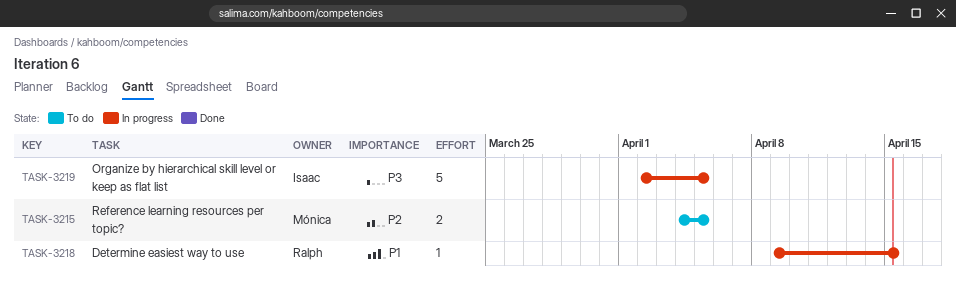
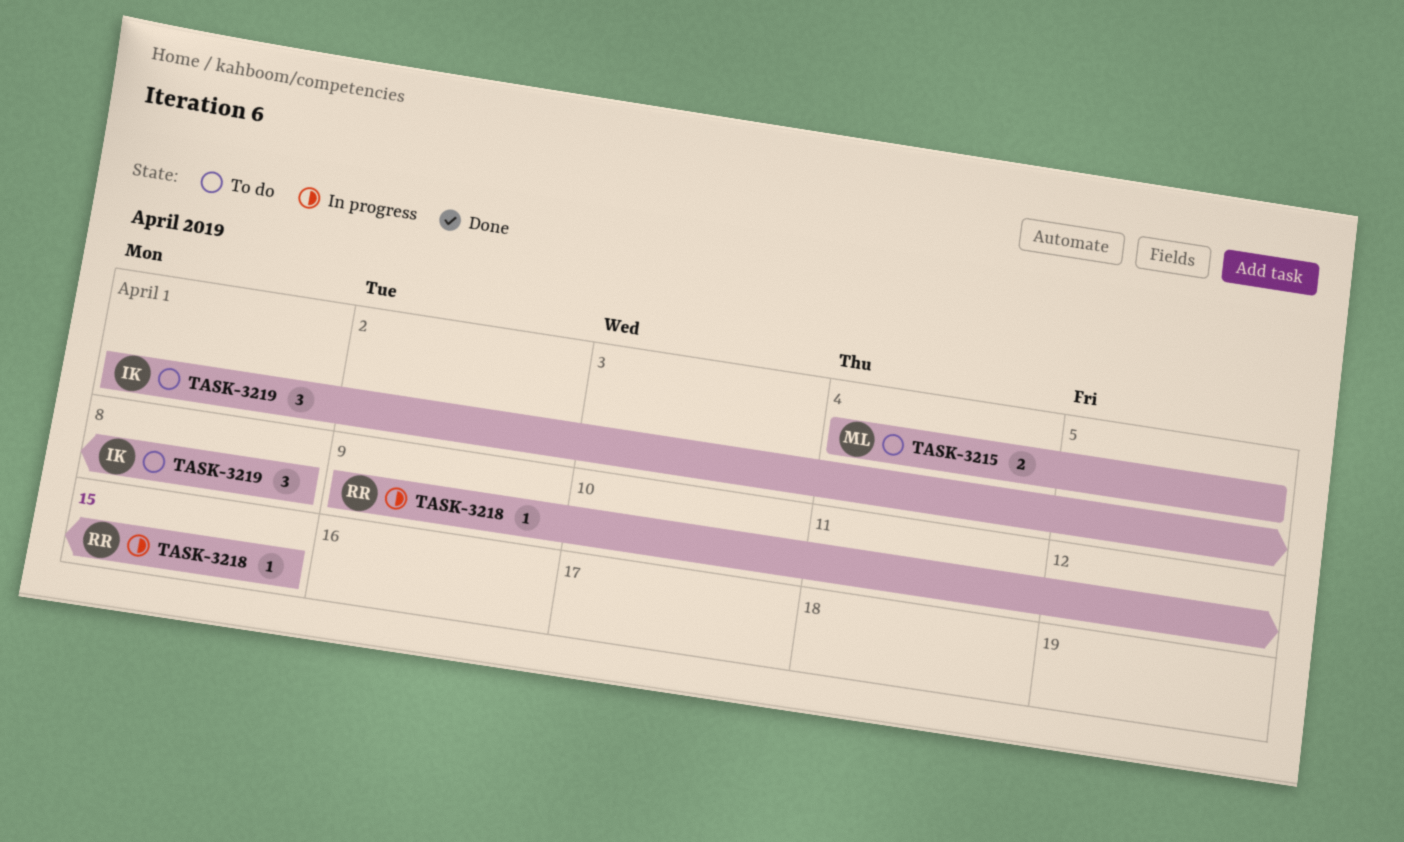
TASK-3219, status: In progress -> To do
TASK-3219, estimate: 5 -> 3
TASK-3219, start: Apr 2 -> Apr 1
TASK-3219, due: Apr 5 -> Apr 8

